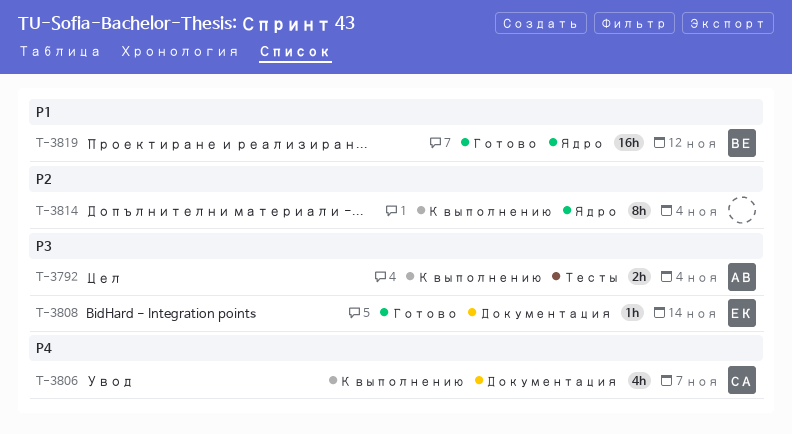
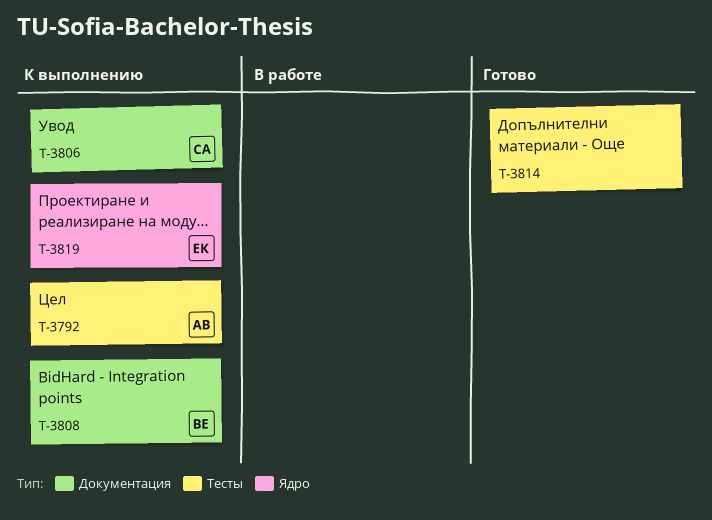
T-3808, status: Готово -> К выполнению
T-3808, owner: ЕК -> ВЕ
T-3814, status: К выполнению -> Готово
T-3814, label: Ядро -> Тесты
T-3819, status: Готово -> К выполнению
T-3819, owner: ВЕ -> ЕК

